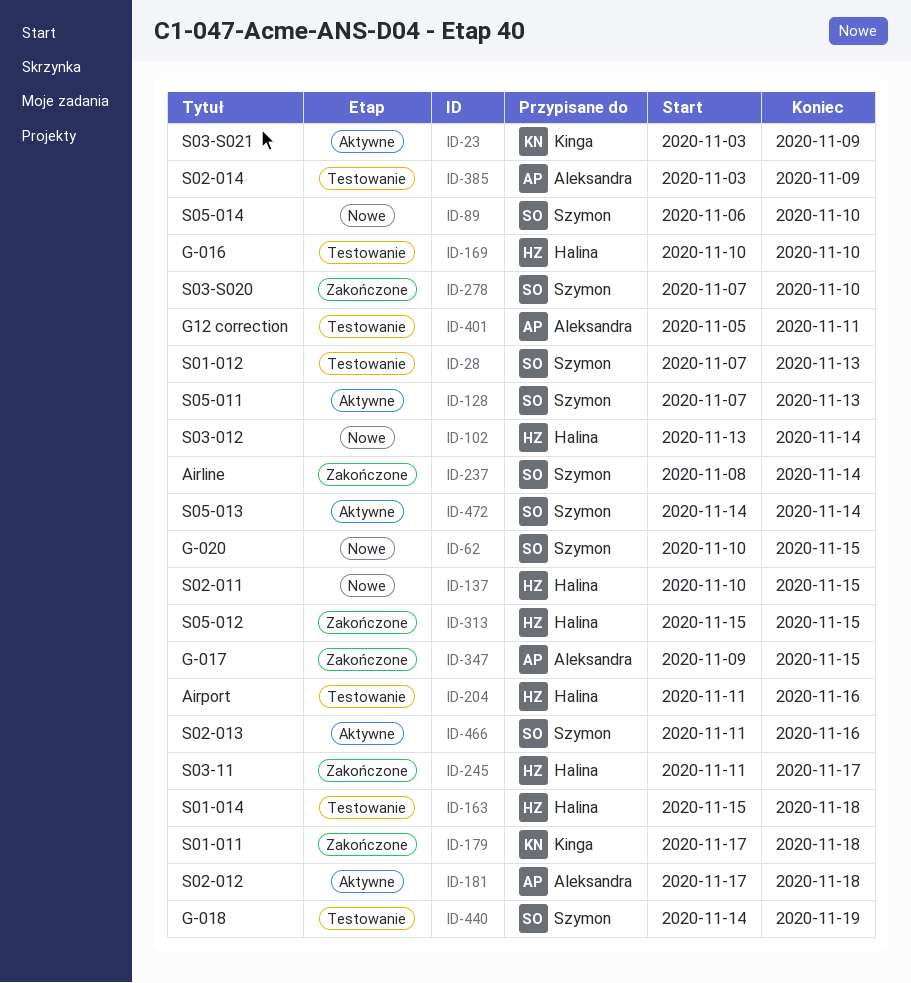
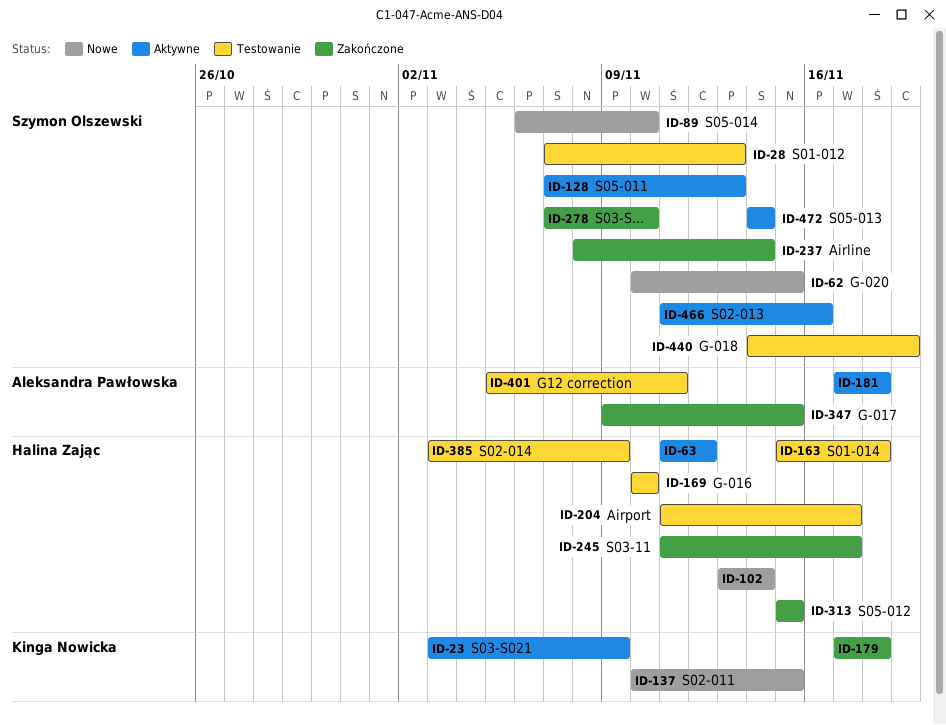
ID-63: none -> present
ID-137, owner: Halina Zając -> Kinga Nowicka
ID-204, due: Nov 16 -> Nov 17
ID-385, owner: Aleksandra Pawłowska -> Halina Zając

